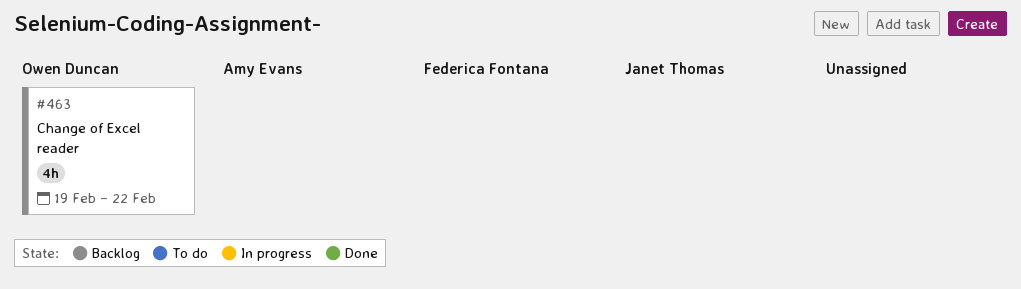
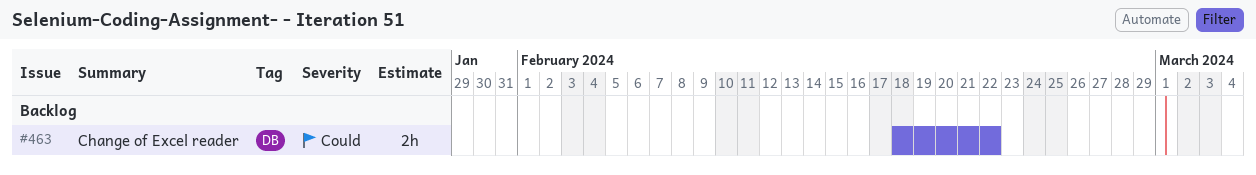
#463, estimate: 4h -> 2h
#463, start: Feb 19 -> Feb 18

